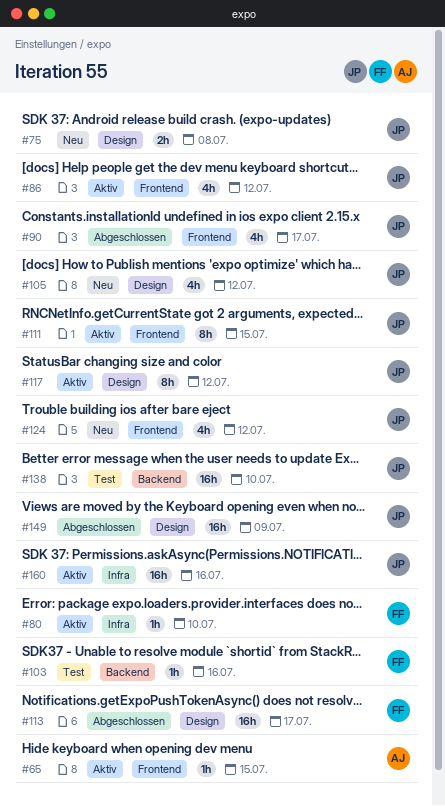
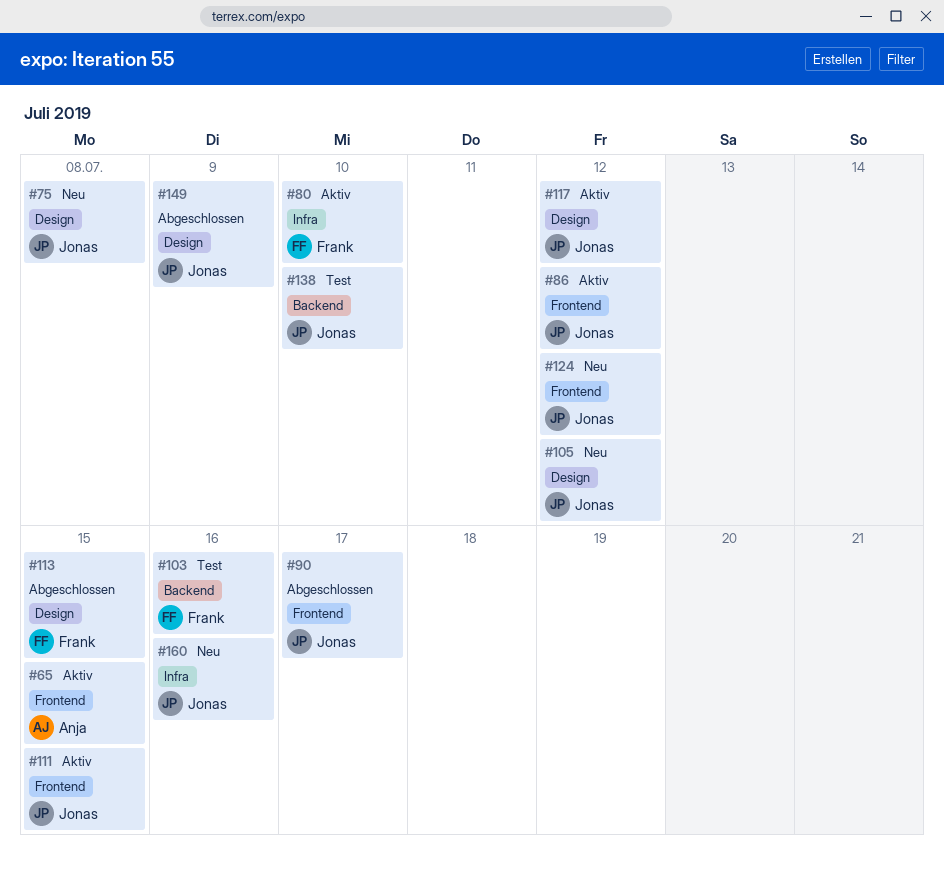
#113, due: Jul 17 -> Jul 15
#160, status: Aktiv -> Neu

